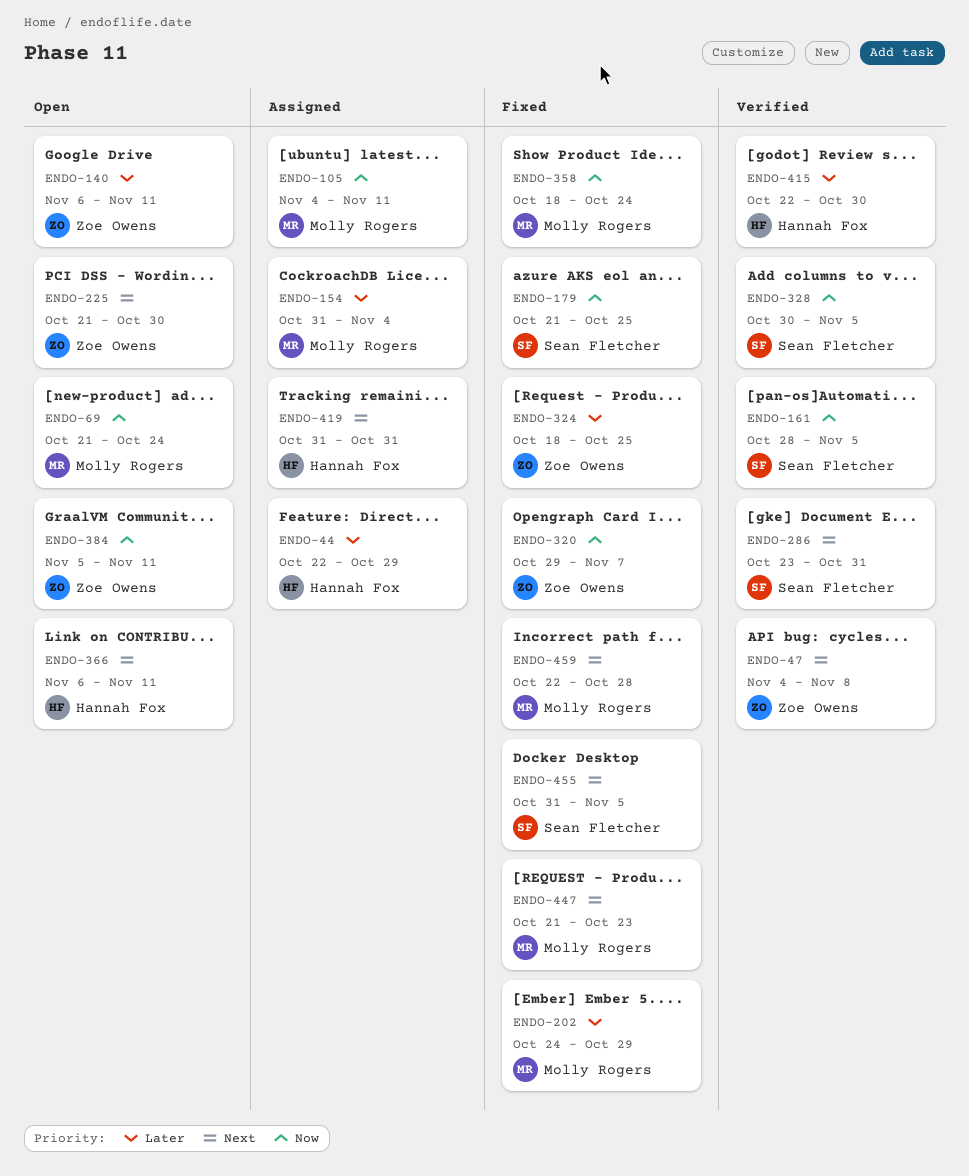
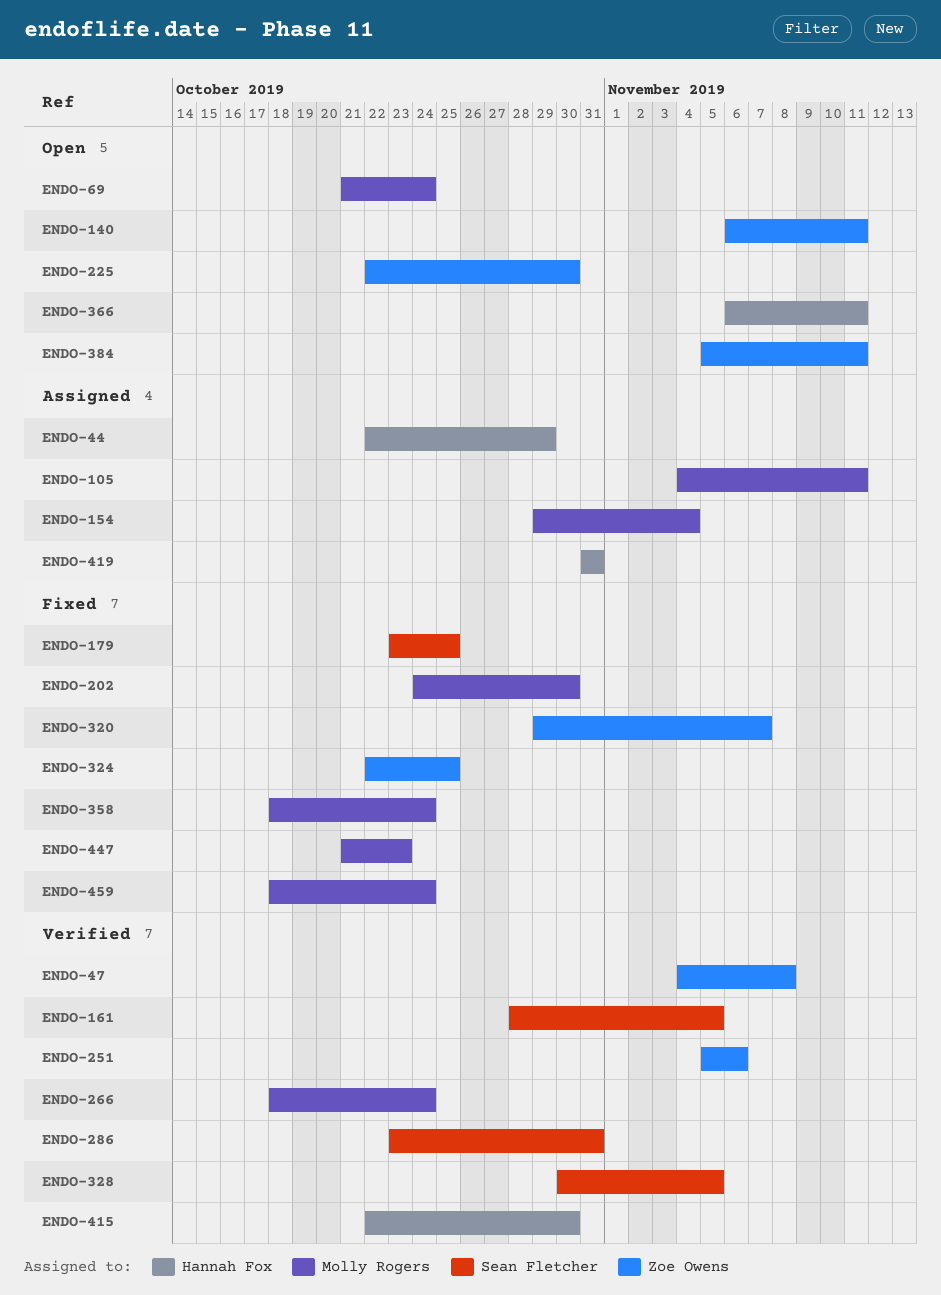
ENDO-154, start: Oct 31 -> Oct 29
ENDO-179, start: Oct 21 -> Oct 23
ENDO-202, due: Oct 29 -> Oct 30
ENDO-225, start: Oct 21 -> Oct 22
ENDO-251: none -> present
ENDO-266: none -> present
ENDO-324, start: Oct 18 -> Oct 22
ENDO-455: present -> none
ENDO-459, start: Oct 22 -> Oct 18
ENDO-459, due: Oct 28 -> Oct 24

